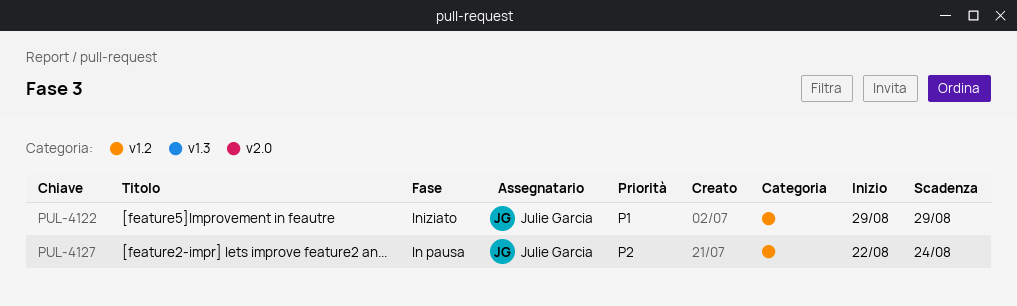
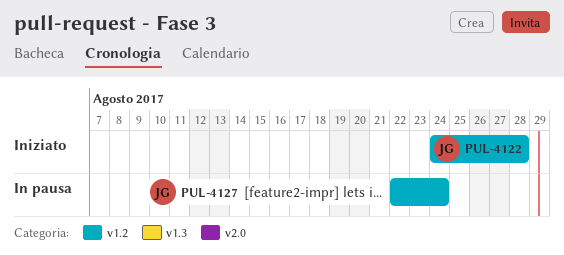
PUL-4122, start: Aug 29 -> Aug 24
PUL-4122, due: Aug 29 -> Aug 28

